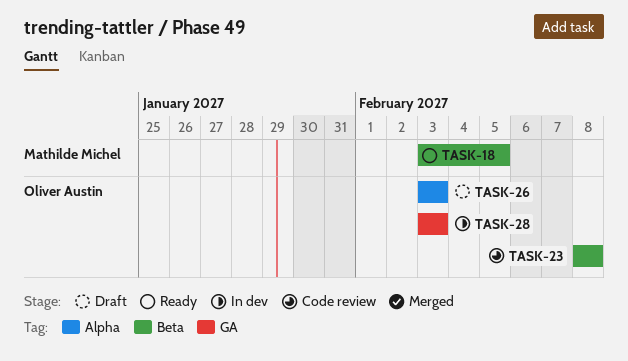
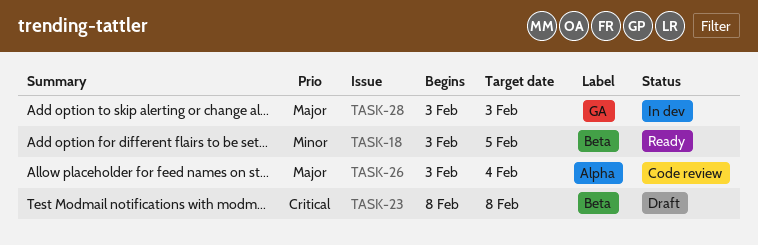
TASK-23, status: Code review -> Draft
TASK-26, status: Draft -> Code review
TASK-26, due: Feb 3 -> Feb 4

